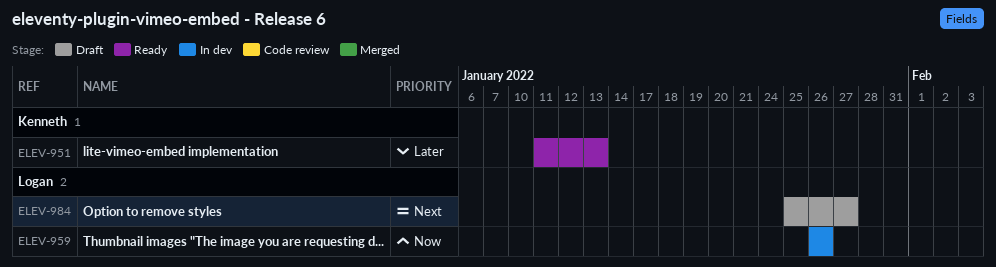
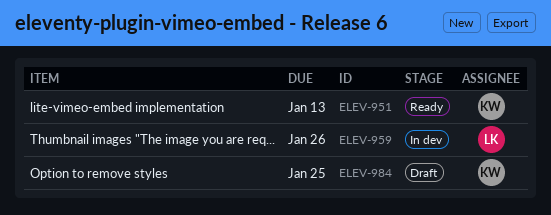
ELEV-984, owner: Logan -> Kenneth
ELEV-984, due: Jan 27 -> Jan 25

